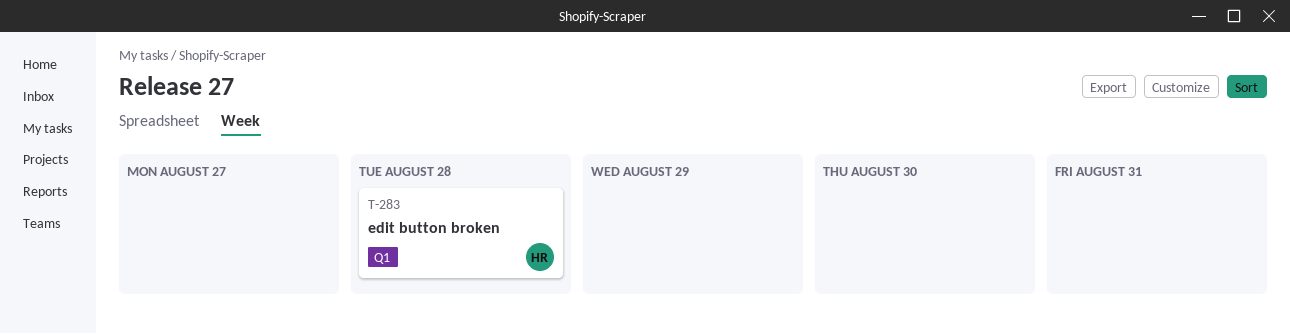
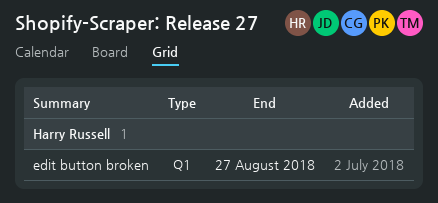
edit button broken, due: Aug 28 -> Aug 27

